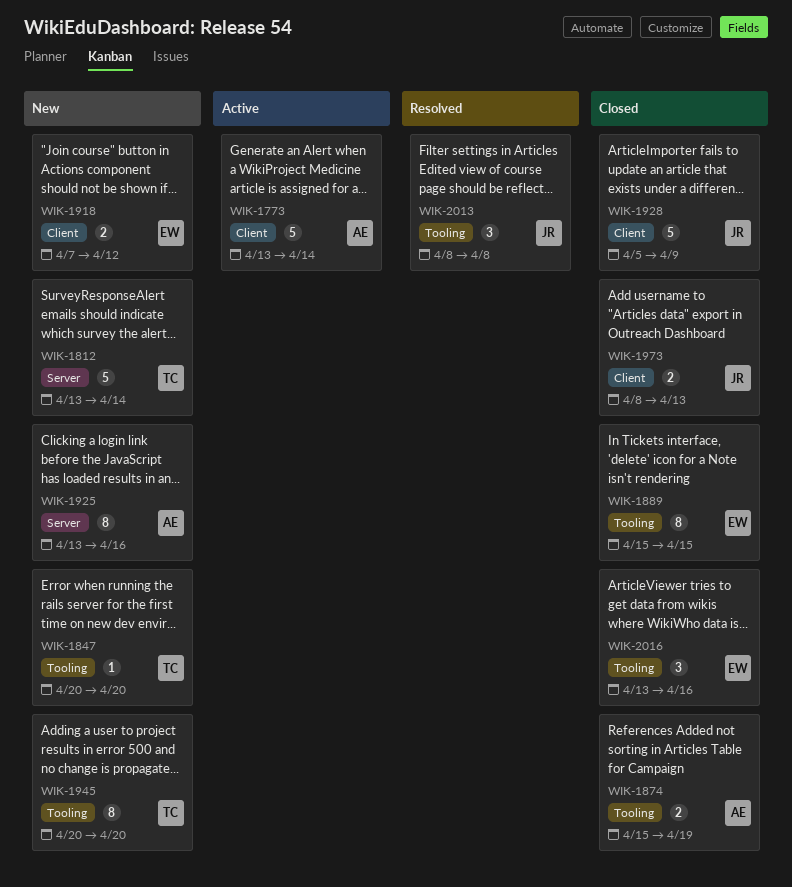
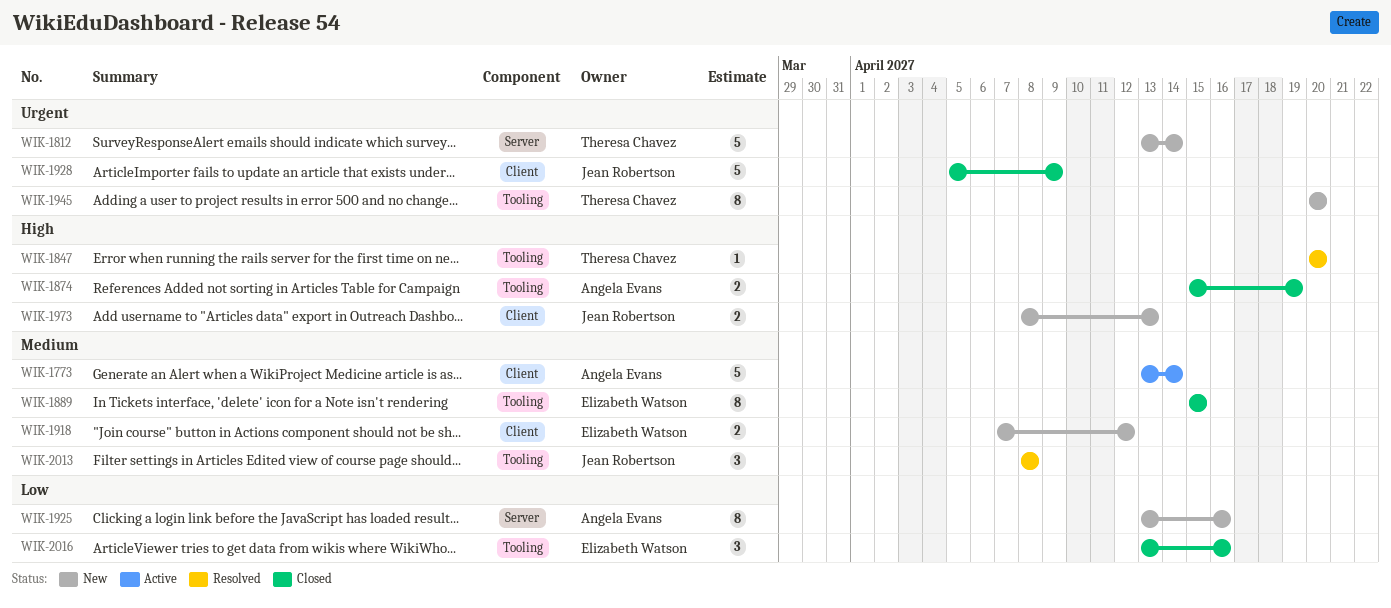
WIK-1847, status: New -> Resolved
WIK-1973, status: Closed -> New

